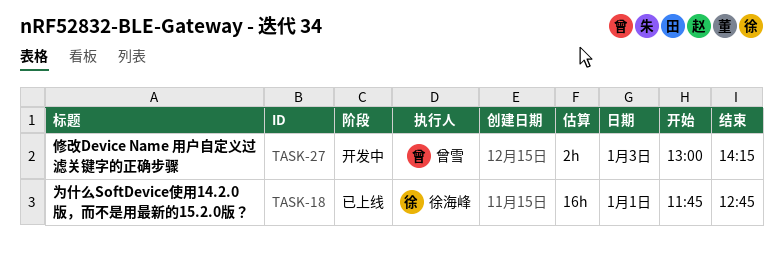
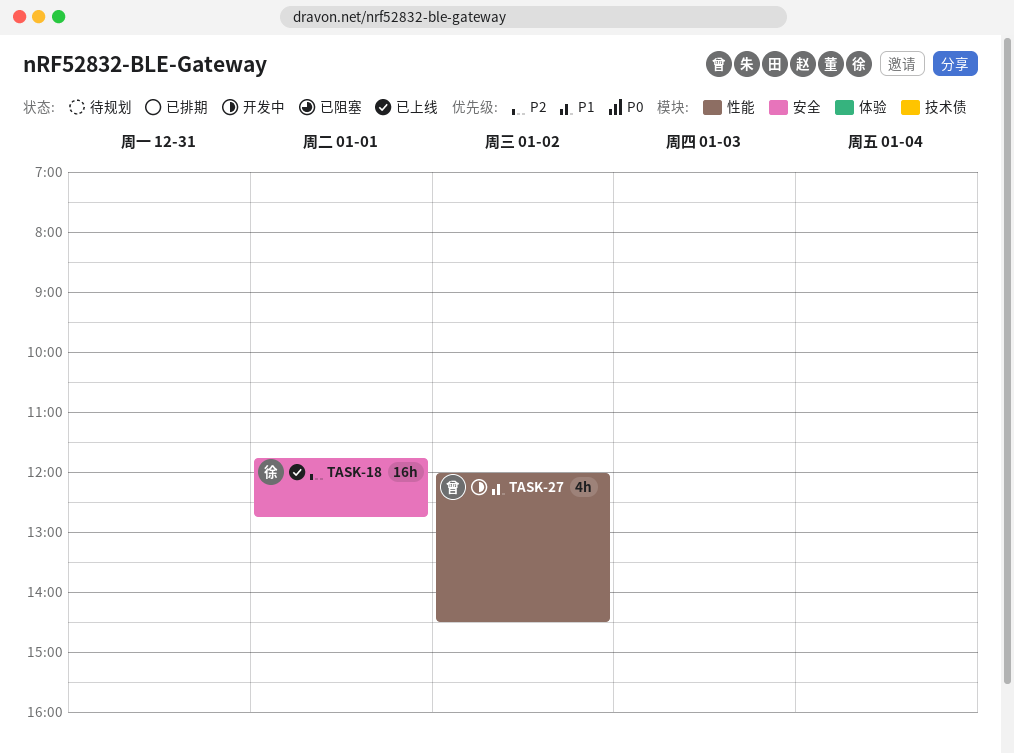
TASK-27, estimate: 2h -> 4h
TASK-27, day: Jan 3 -> Jan 2
TASK-27, begins: 13:00 -> 12:00
TASK-27, ends: 14:15 -> 14:30

